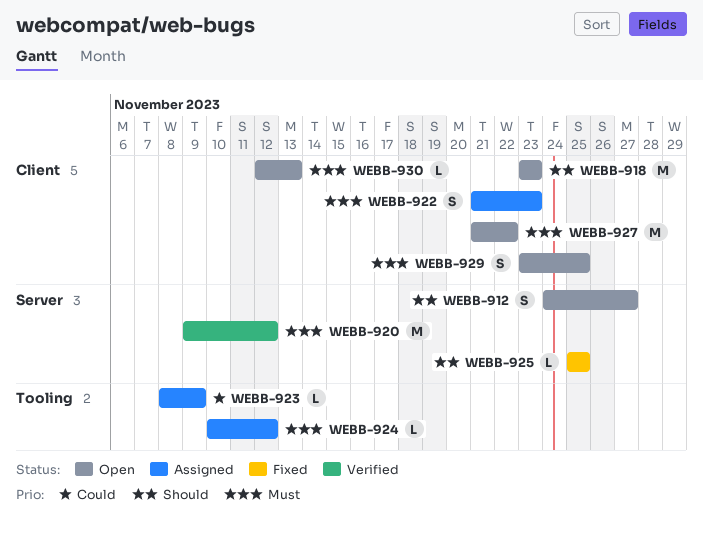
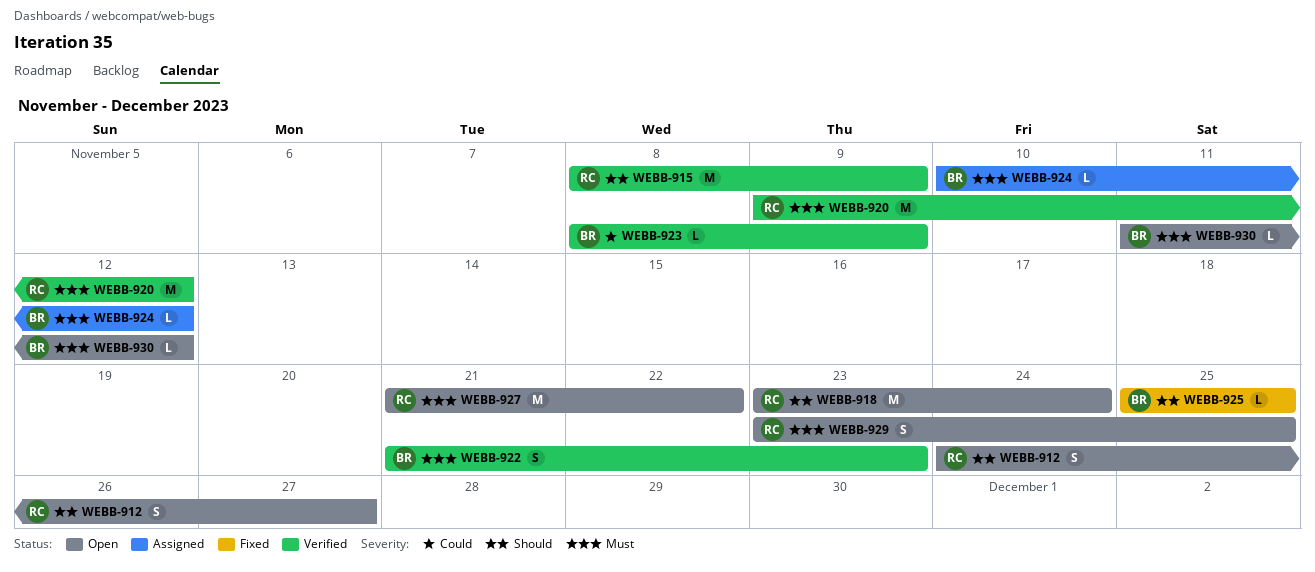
WEBB-915: none -> present
WEBB-918, due: Nov 23 -> Nov 24
WEBB-922, status: Assigned -> Verified
WEBB-923, status: Assigned -> Verified
WEBB-930, start: Nov 12 -> Nov 11
WEBB-930, due: Nov 13 -> Nov 12

